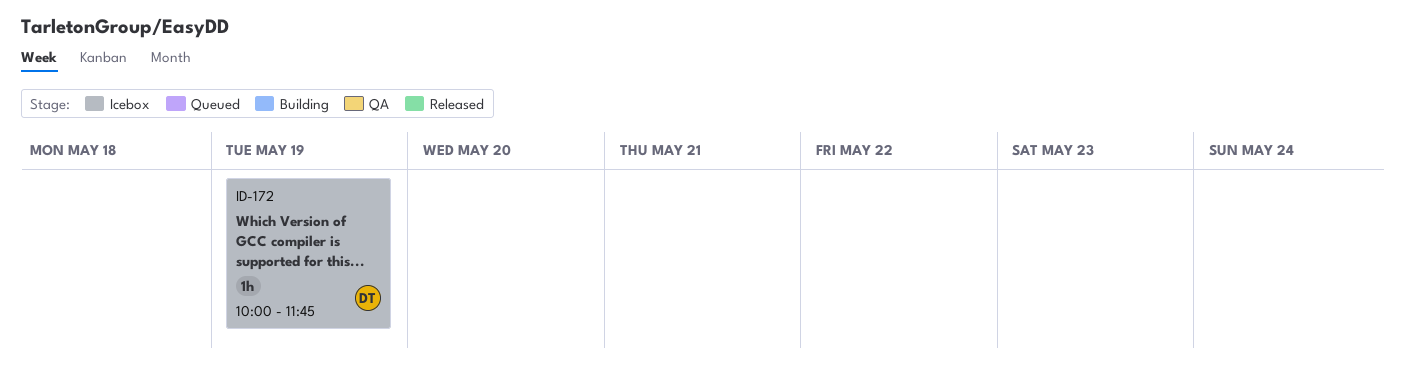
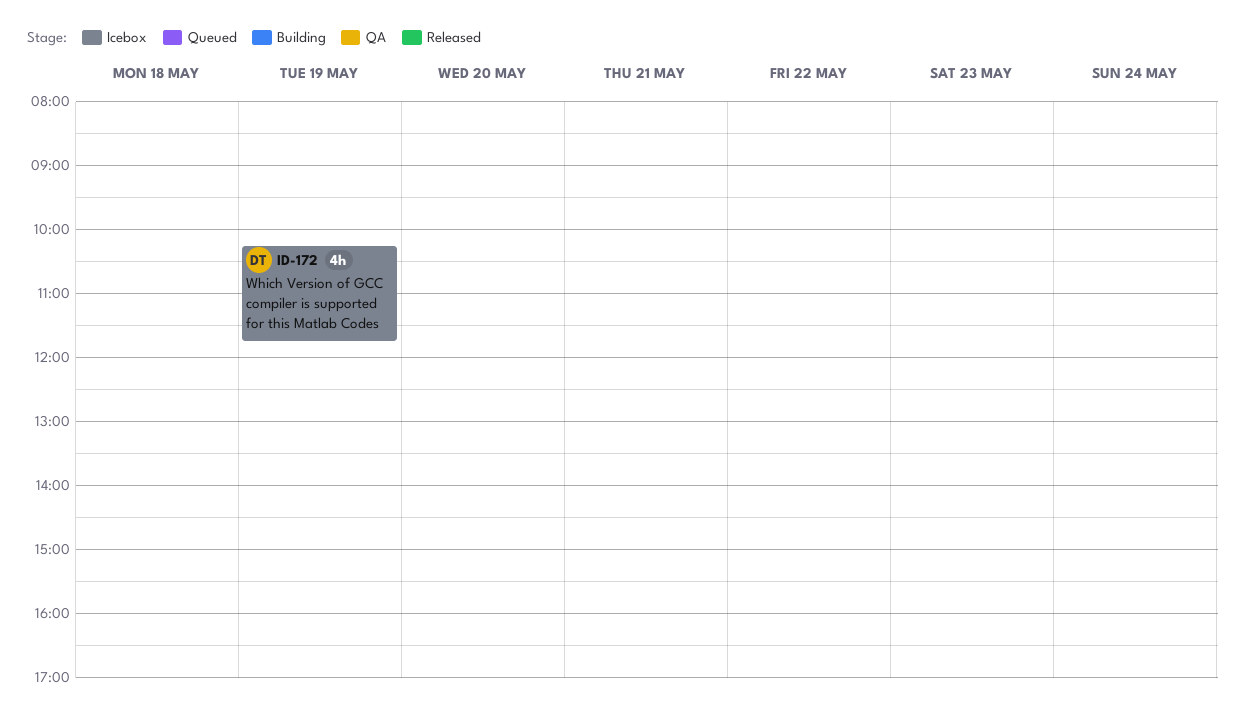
ID-172, estimate: 1h -> 4h
ID-172, begins: 10:00 -> 10:15

